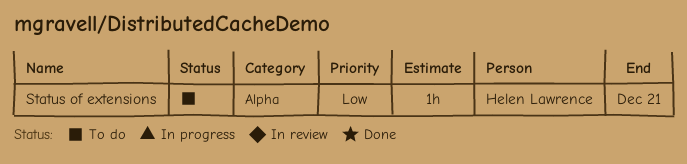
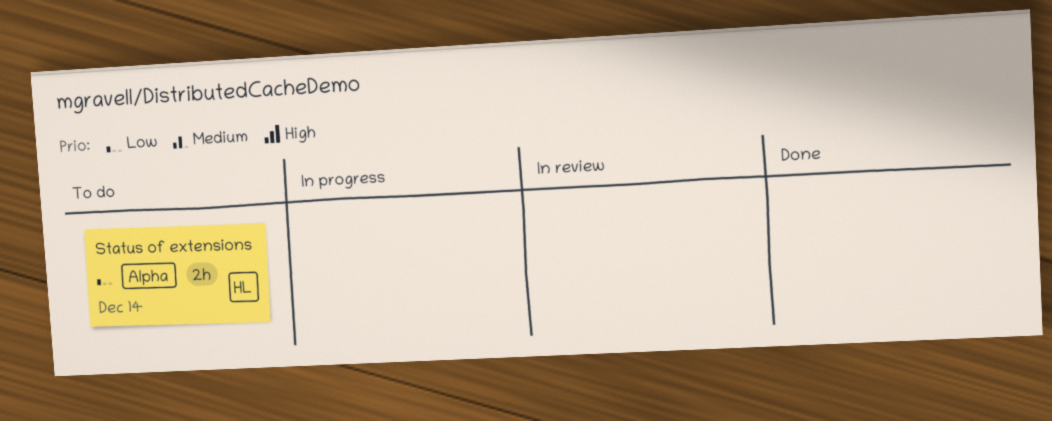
Status of extensions, estimate: 1h -> 2h
Status of extensions, due: Dec 21 -> Dec 14

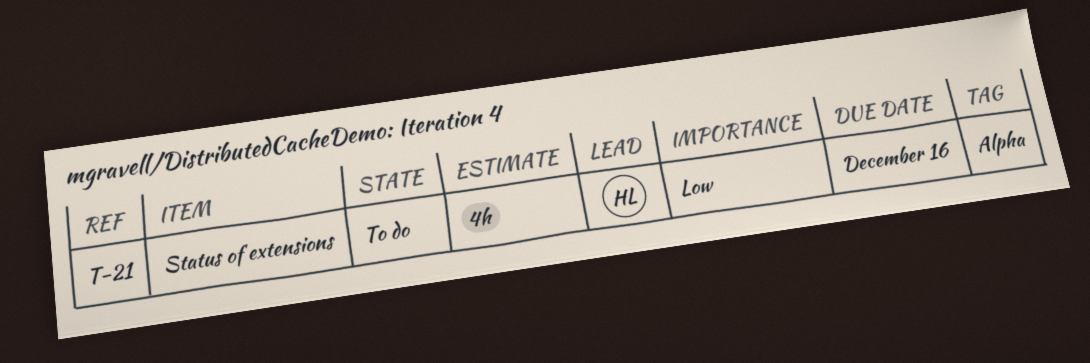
Status of extensions, estimate: 2h -> 4h
Status of extensions, due: Dec 14 -> Dec 16

